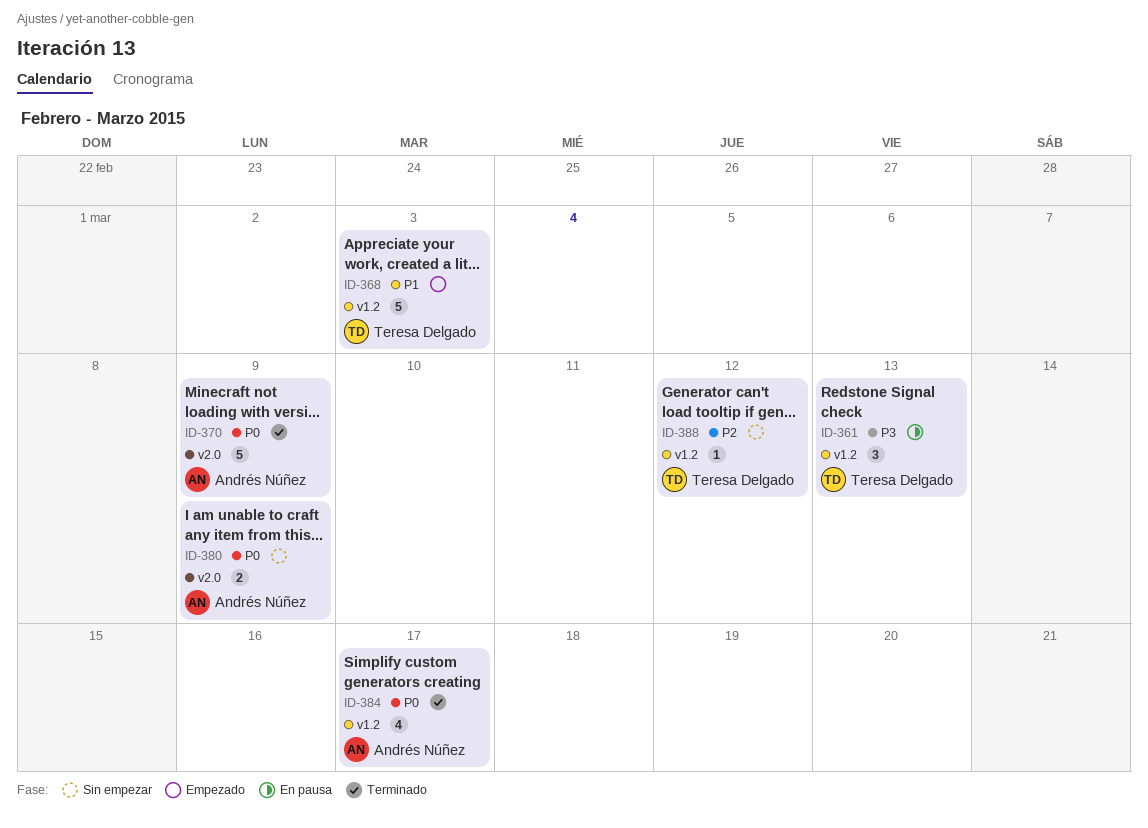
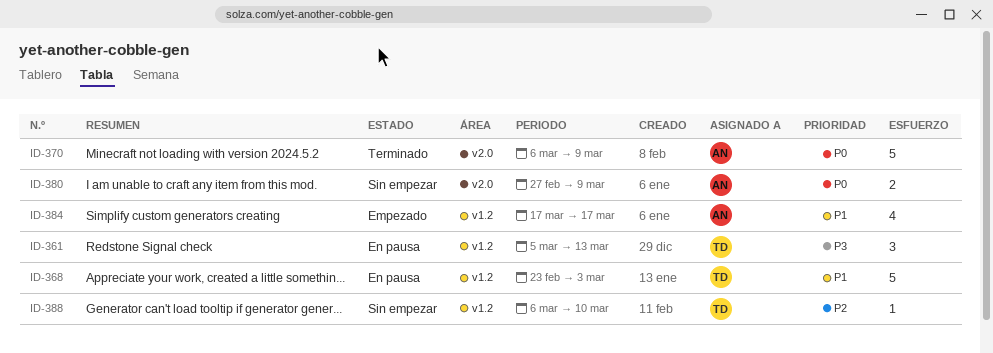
ID-368, status: Empezado -> En pausa
ID-384, status: Terminado -> Empezado
ID-384, priority: P0 -> P1
ID-388, due: Mar 12 -> Mar 10

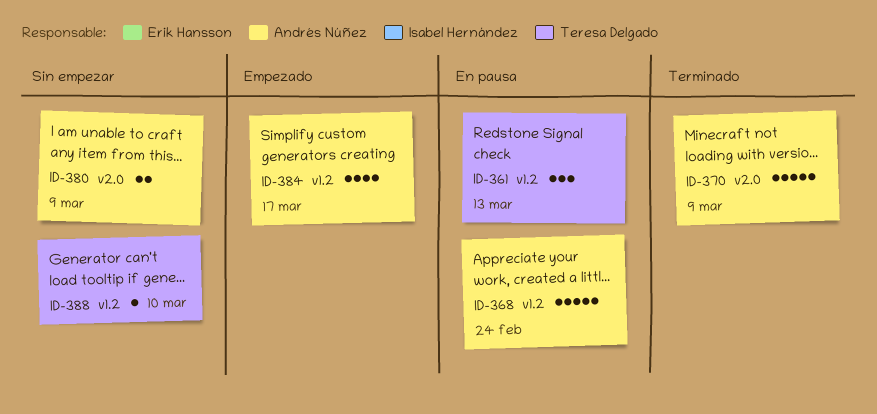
ID-368, owner: Teresa Delgado -> Andrés Núñez
ID-368, due: Mar 3 -> Feb 24

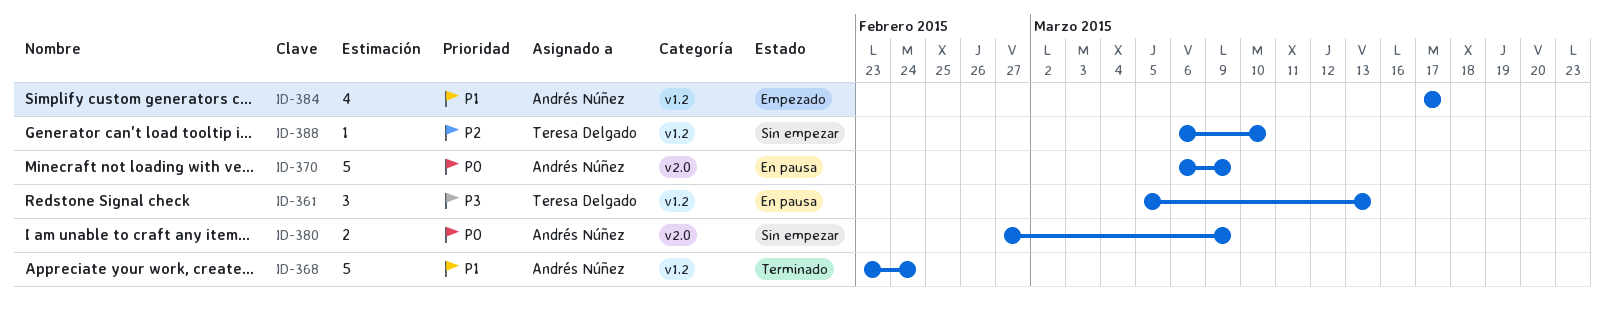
ID-368, status: En pausa -> Terminado
ID-370, status: Terminado -> En pausa

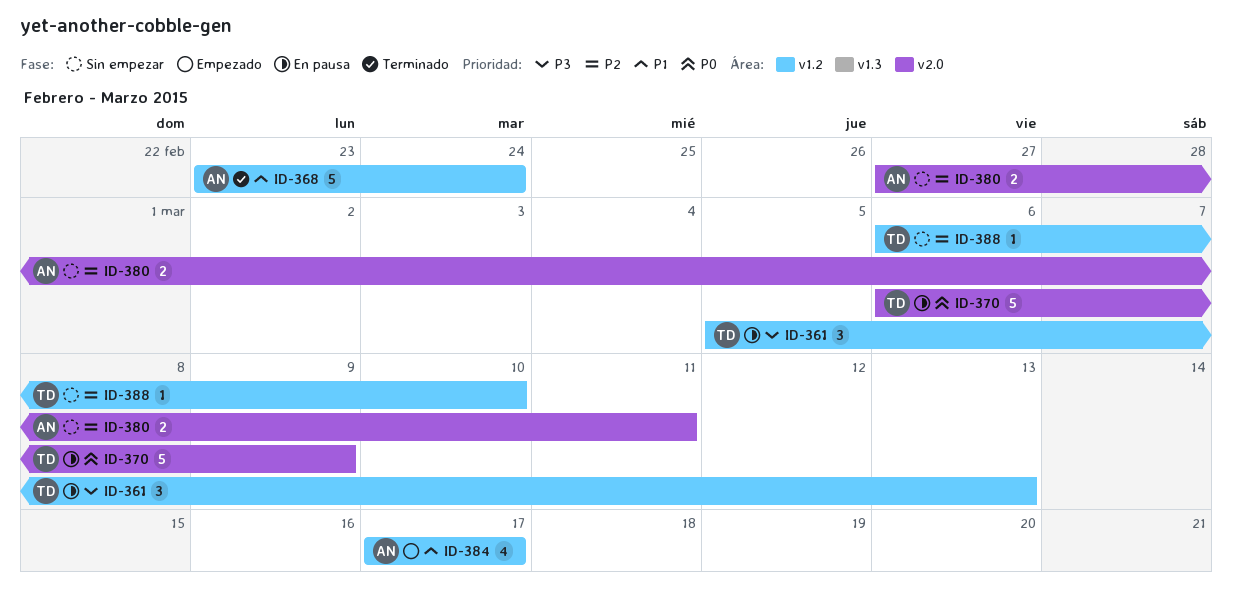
ID-370, owner: Andrés Núñez -> Teresa Delgado
ID-380, priority: P0 -> P2
ID-380, due: Mar 9 -> Mar 11

